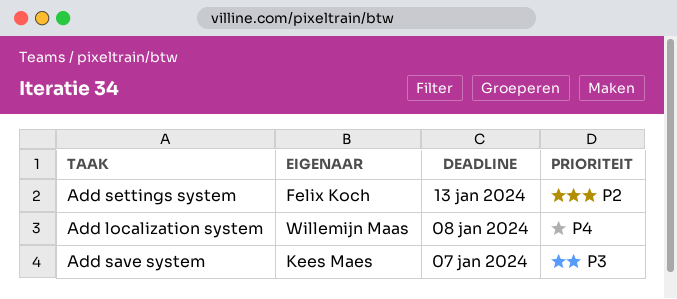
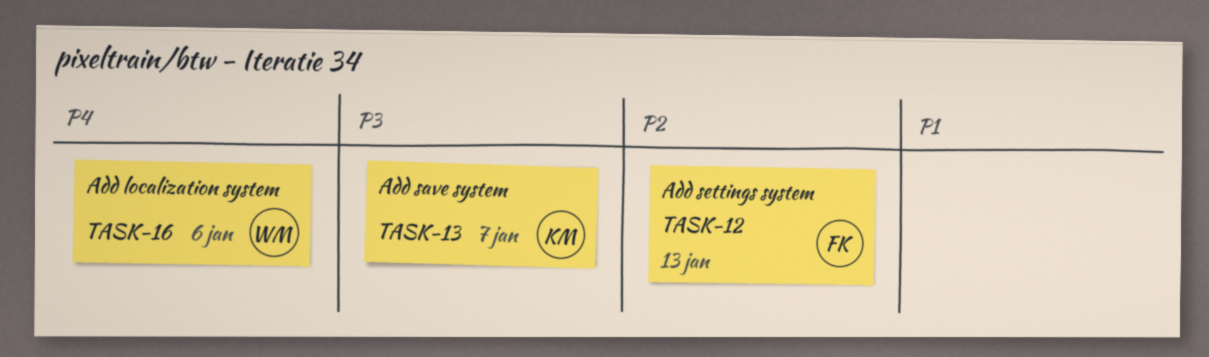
Add localization system, due: Jan 8 -> Jan 6

